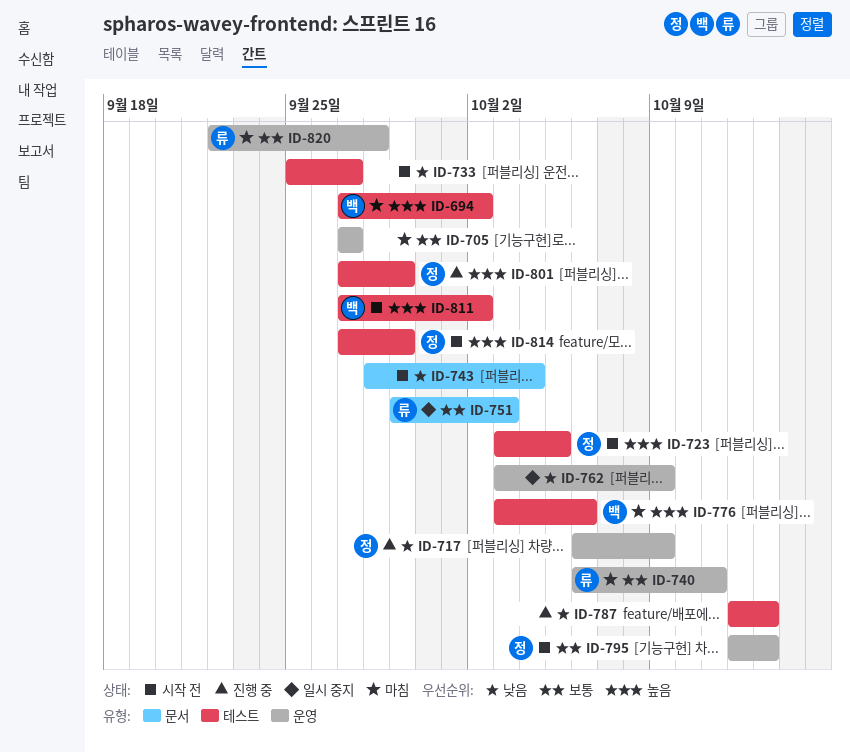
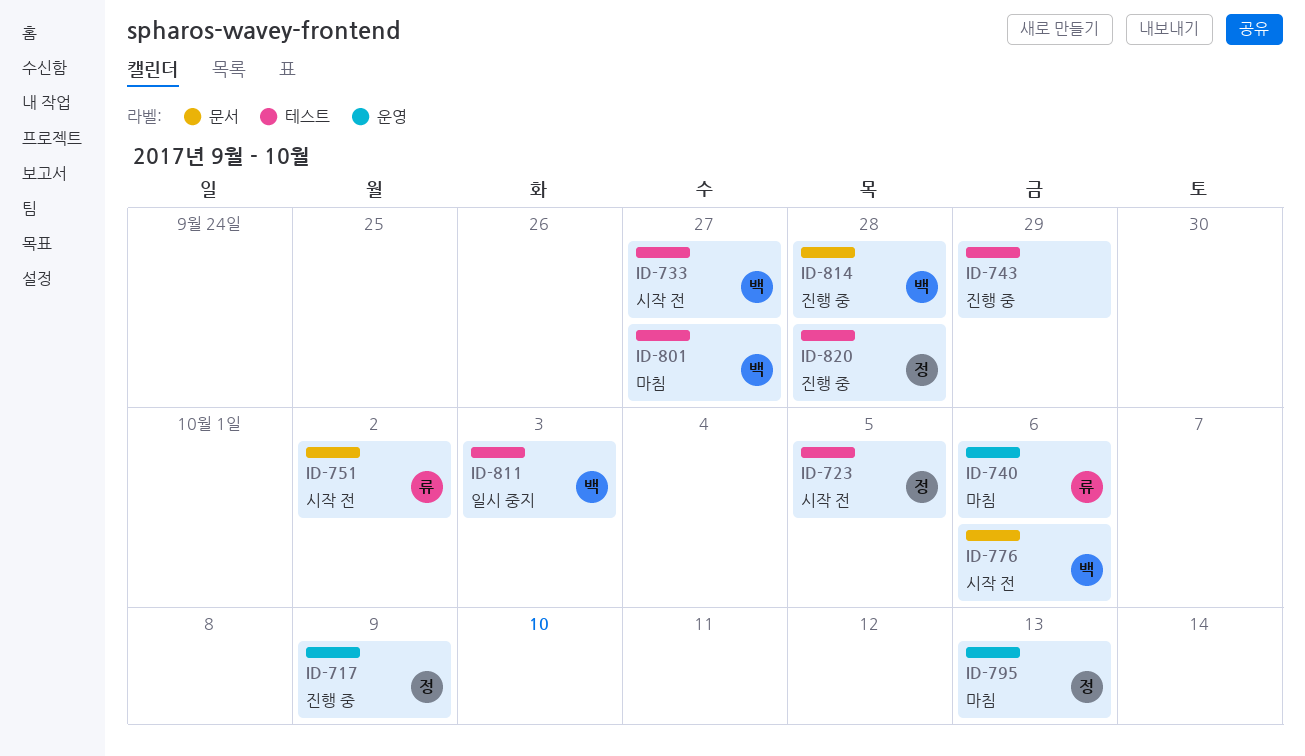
ID-694: present -> none
ID-705: present -> none
ID-733, owner: none -> 백
ID-740, due: Oct 11 -> Oct 6
ID-743, status: 시작 전 -> 진행 중
ID-743, label: 문서 -> 테스트
ID-743, due: Oct 4 -> Sep 29
ID-751, status: 일시 중지 -> 시작 전
ID-751, due: Oct 3 -> Oct 2
ID-762: present -> none
ID-776, status: 마침 -> 시작 전
ID-776, label: 테스트 -> 문서
ID-787: present -> none
ID-795, status: 시작 전 -> 마침
ID-801, status: 진행 중 -> 마침
ID-801, owner: 정 -> 백
ID-801, due: Sep 29 -> Sep 27
ID-811, status: 시작 전 -> 일시 중지
ID-811, due: Oct 2 -> Oct 3
ID-814, status: 시작 전 -> 진행 중
ID-814, owner: 정 -> 백
ID-814, label: 테스트 -> 문서
ID-814, due: Sep 29 -> Sep 28
ID-820, status: 마침 -> 진행 중
ID-820, owner: 류 -> 정
ID-820, label: 운영 -> 테스트

